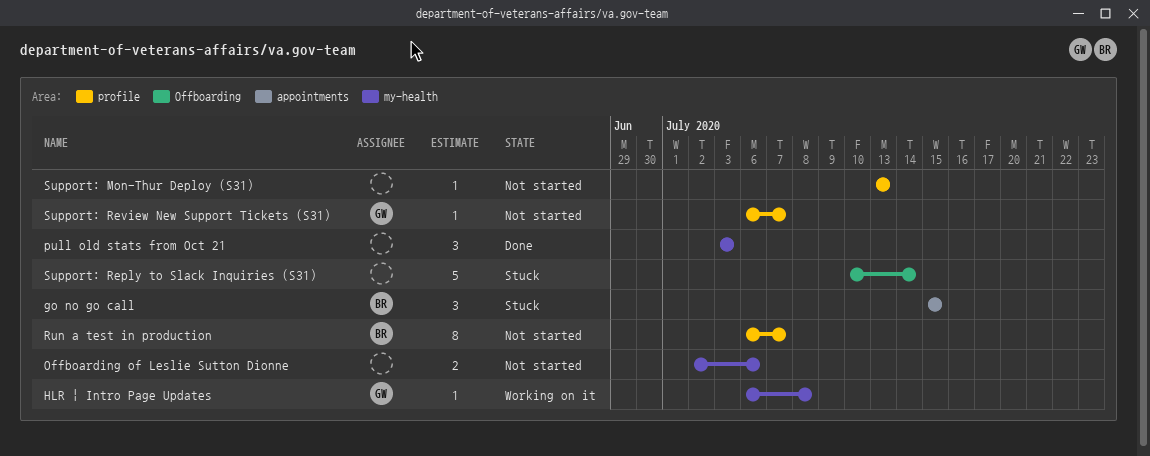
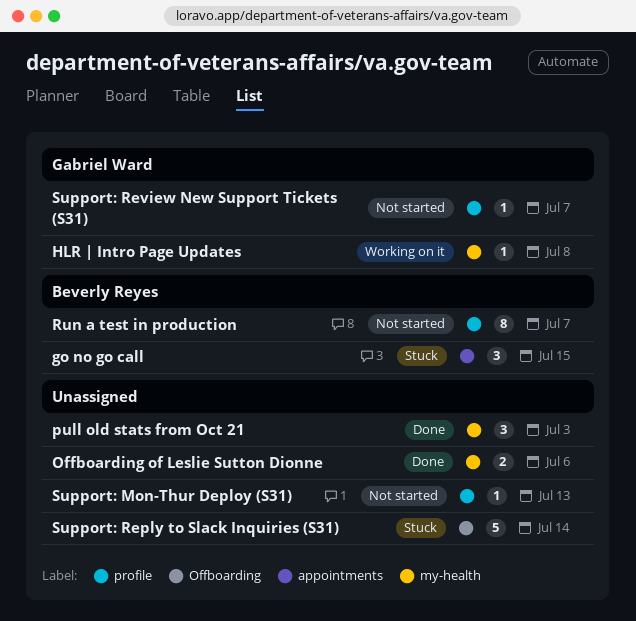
Offboarding of Leslie Sutton Dionne, status: Not started -> Done

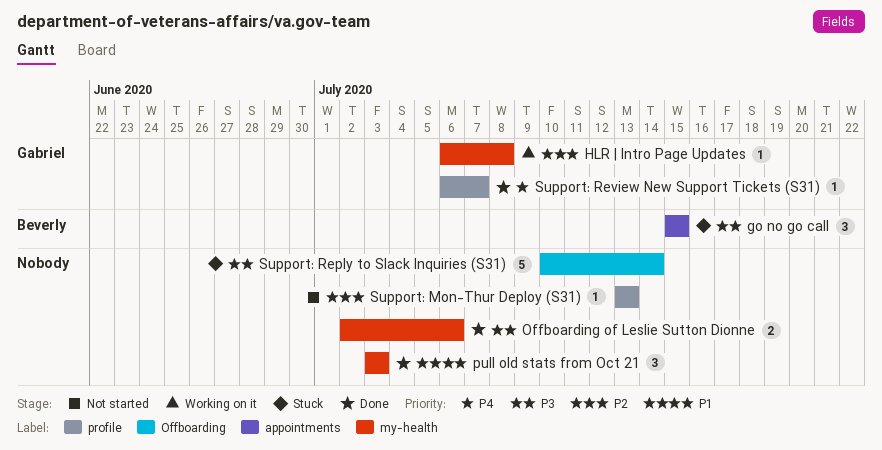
Run a test in production: present -> none
Support: Review New Support Tickets (S31), status: Not started -> Done

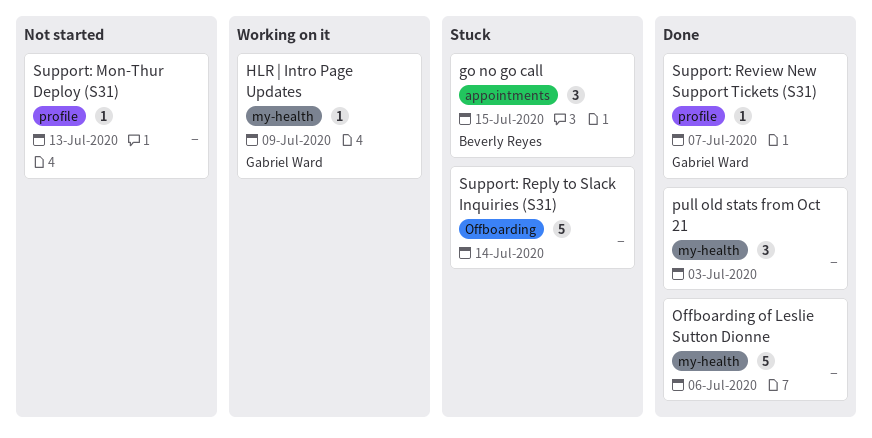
HLR | Intro Page Updates, due: Jul 8 -> Jul 9
Offboarding of Leslie Sutton Dionne, estimate: 2 -> 5

